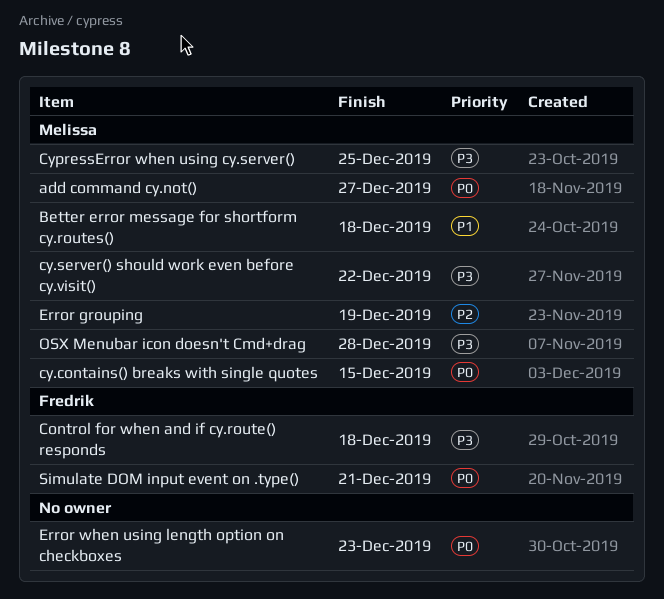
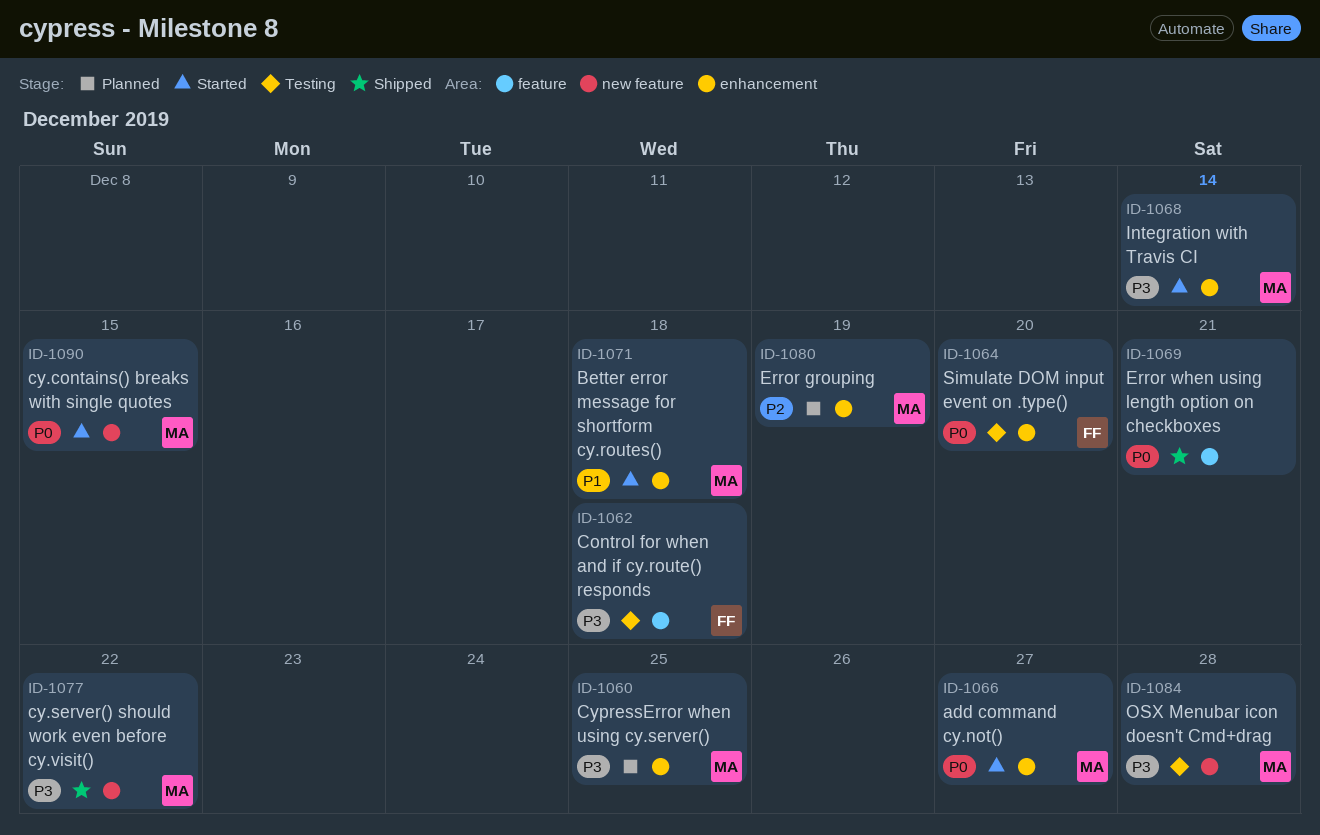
Error when using length option on checkboxes, due: Dec 23 -> Dec 21
Integration with Travis CI: none -> present
Simulate DOM input event on .type(), due: Dec 21 -> Dec 20

